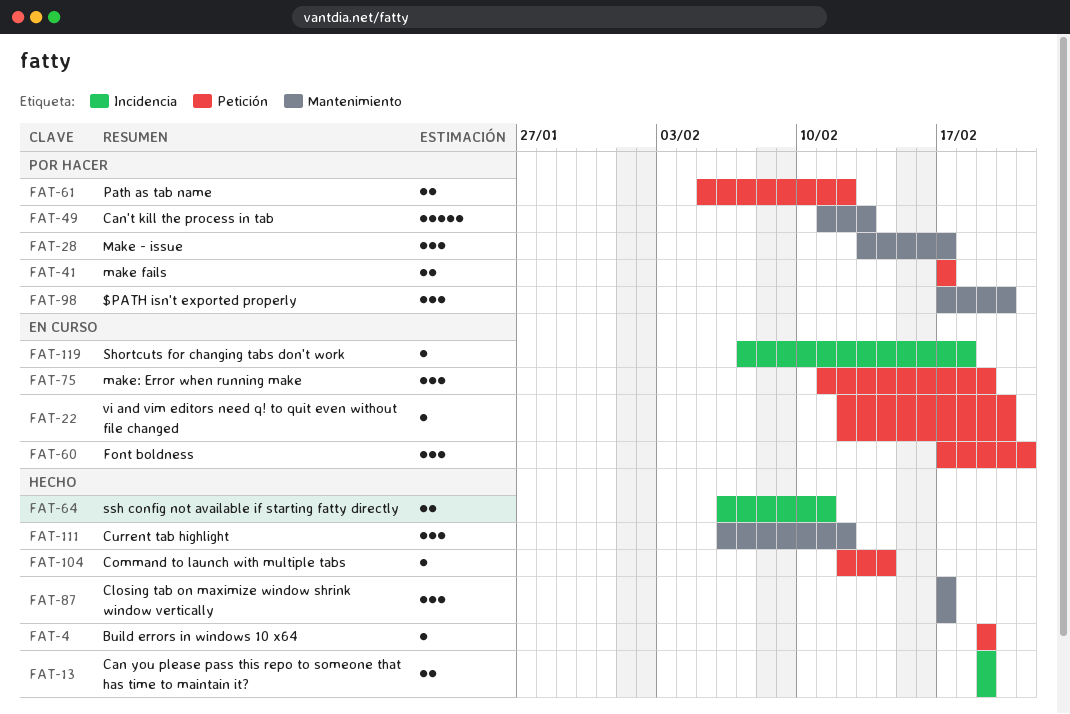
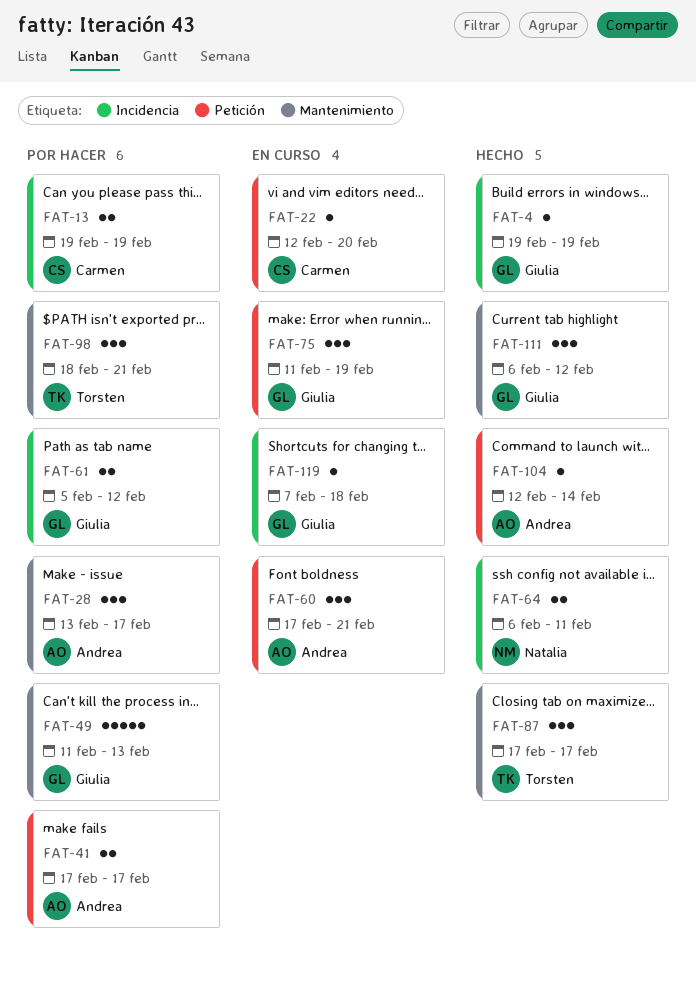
FAT-4, label: Petición -> Incidencia
FAT-13, status: Hecho -> Por hacer
FAT-61, label: Petición -> Incidencia
FAT-98, start: Feb 17 -> Feb 18
FAT-98, due: Feb 20 -> Feb 21

